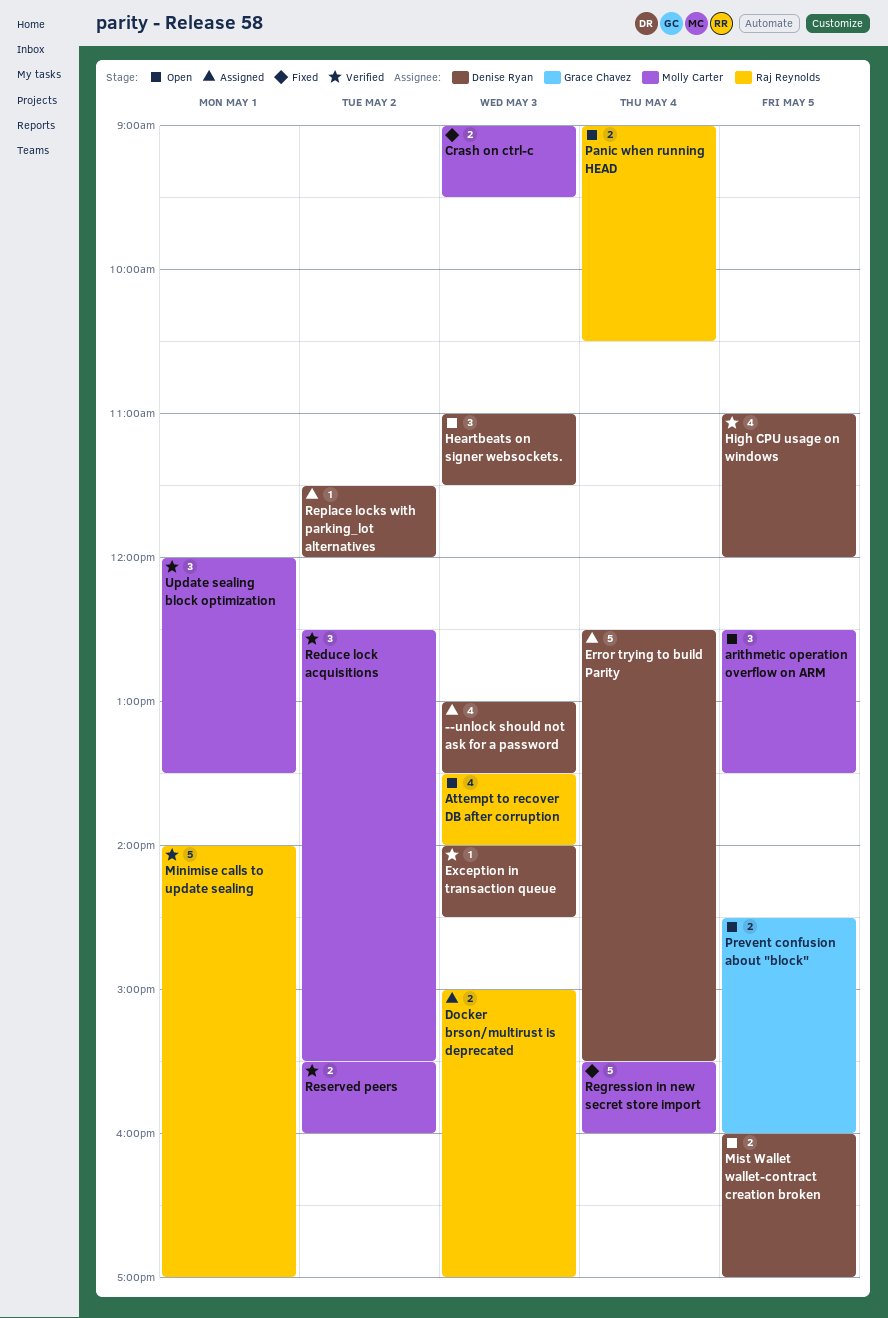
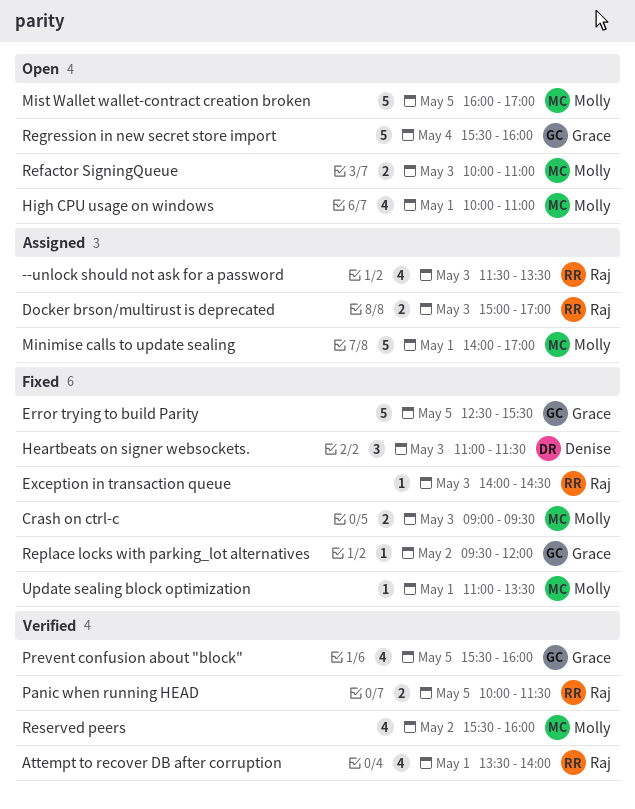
--unlock should not ask for a password, owner: Denise Ryan -> Raj Reynolds
--unlock should not ask for a password, begins: 13:00 -> 11:30
arithmetic operation overflow on ARM: present -> none
Attempt to recover DB after corruption, status: Open -> Verified
Attempt to recover DB after corruption, day: May 3 -> May 1
Error trying to build Parity, status: Assigned -> Fixed
Error trying to build Parity, owner: Denise Ryan -> Grace Chavez
Error trying to build Parity, day: May 4 -> May 5
Exception in transaction queue, status: Verified -> Fixed
Exception in transaction queue, owner: Denise Ryan -> Raj Reynolds
Heartbeats on signer websockets., status: Open -> Fixed
High CPU usage on windows, status: Verified -> Open
High CPU usage on windows, owner: Denise Ryan -> Molly Carter
High CPU usage on windows, day: May 5 -> May 1
High CPU usage on windows, begins: 11:00 -> 10:00
High CPU usage on windows, ends: 12:00 -> 11:00
Minimise calls to update sealing, status: Verified -> Assigned
Minimise calls to update sealing, owner: Raj Reynolds -> Molly Carter
Mist Wallet wallet-contract creation broken, owner: Denise Ryan -> Molly Carter
Mist Wallet wallet-contract creation broken, estimate: 2 -> 5
Panic when running HEAD, status: Open -> Verified
Panic when running HEAD, day: May 4 -> May 5
Panic when running HEAD, begins: 09:00 -> 10:00
Panic when running HEAD, ends: 10:30 -> 11:30
Prevent confusion about "block", status: Open -> Verified
Prevent confusion about "block", estimate: 2 -> 4
Prevent confusion about "block", begins: 14:30 -> 15:30
Reduce lock acquisitions: present -> none
Refactor SigningQueue: none -> present
Regression in new secret store import, status: Fixed -> Open
Regression in new secret store import, owner: Molly Carter -> Grace Chavez
Replace locks with parking_lot alternatives, status: Assigned -> Fixed
Replace locks with parking_lot alternatives, owner: Denise Ryan -> Grace Chavez
Replace locks with parking_lot alternatives, begins: 11:30 -> 09:30
Reserved peers, estimate: 2 -> 4
Update sealing block optimization, status: Verified -> Fixed
Update sealing block optimization, estimate: 3 -> 1
Update sealing block optimization, begins: 12:00 -> 11:00

